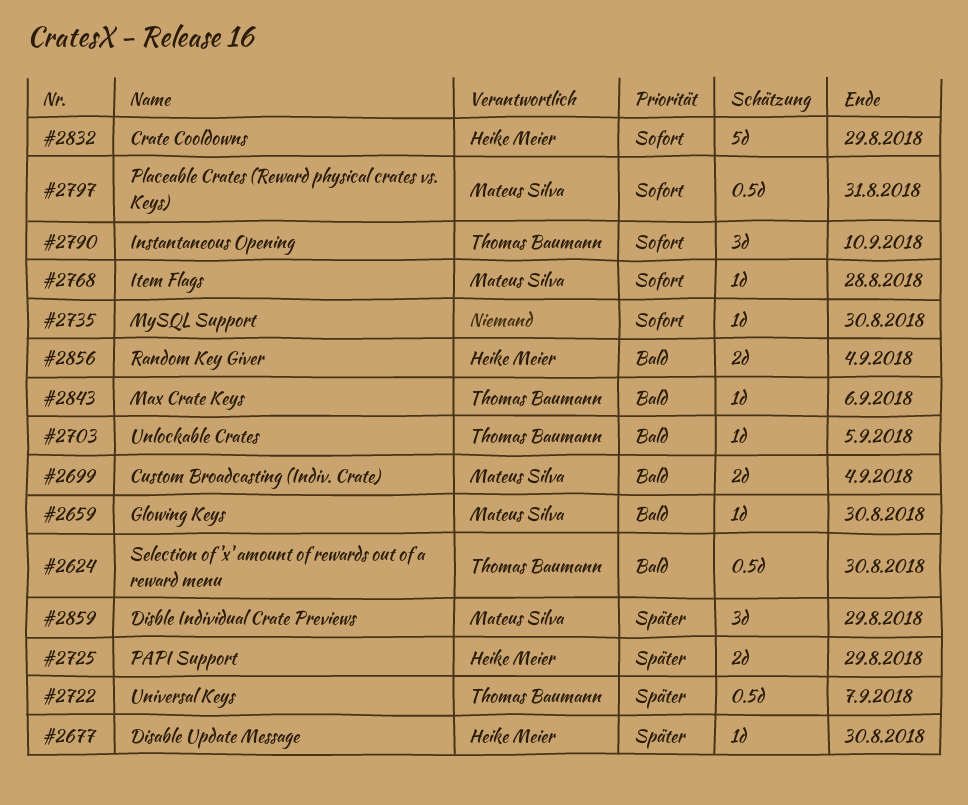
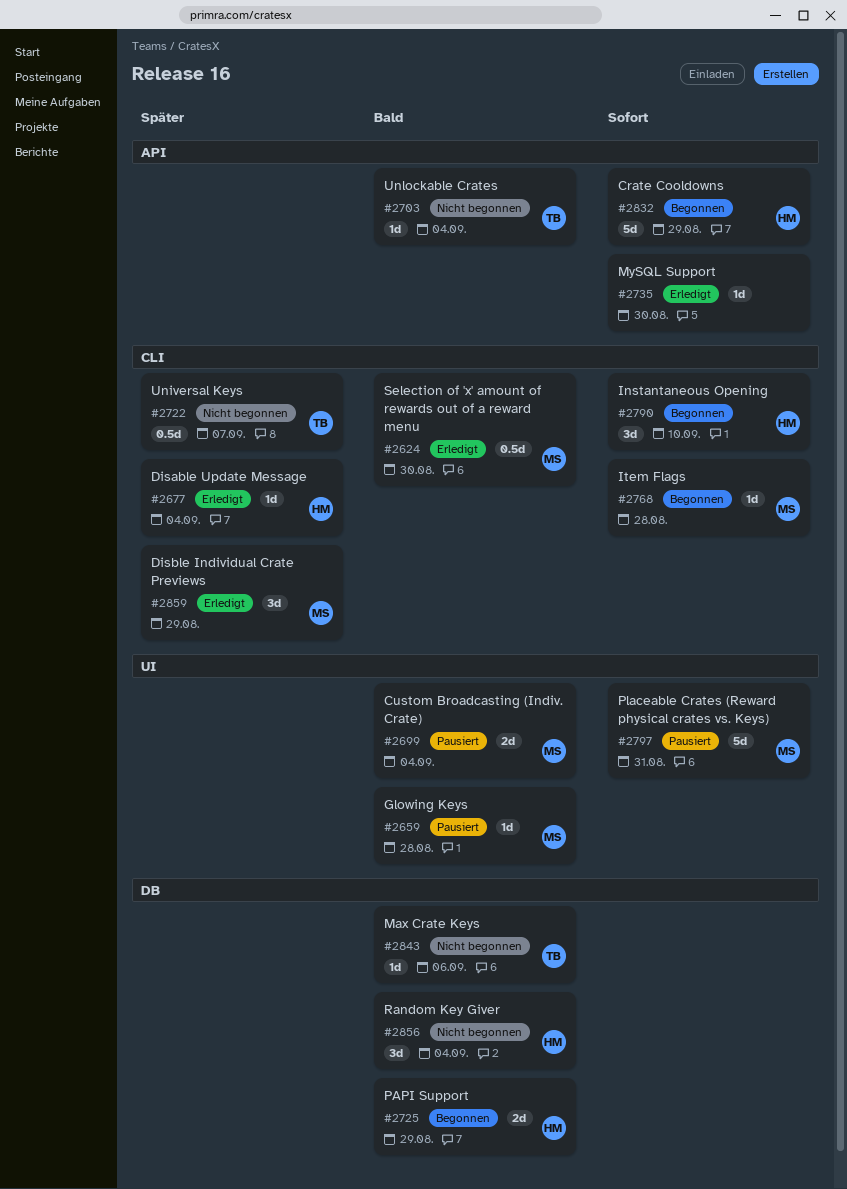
#2624, owner: Thomas Baumann -> Mateus Silva
#2659, due: Aug 30 -> Aug 28
#2677, due: Aug 30 -> Sep 4
#2703, due: Sep 5 -> Sep 4
#2725, priority: Später -> Bald
#2790, owner: Thomas Baumann -> Heike Meier
#2797, estimate: 0.5d -> 5d
#2856, estimate: 2d -> 3d

